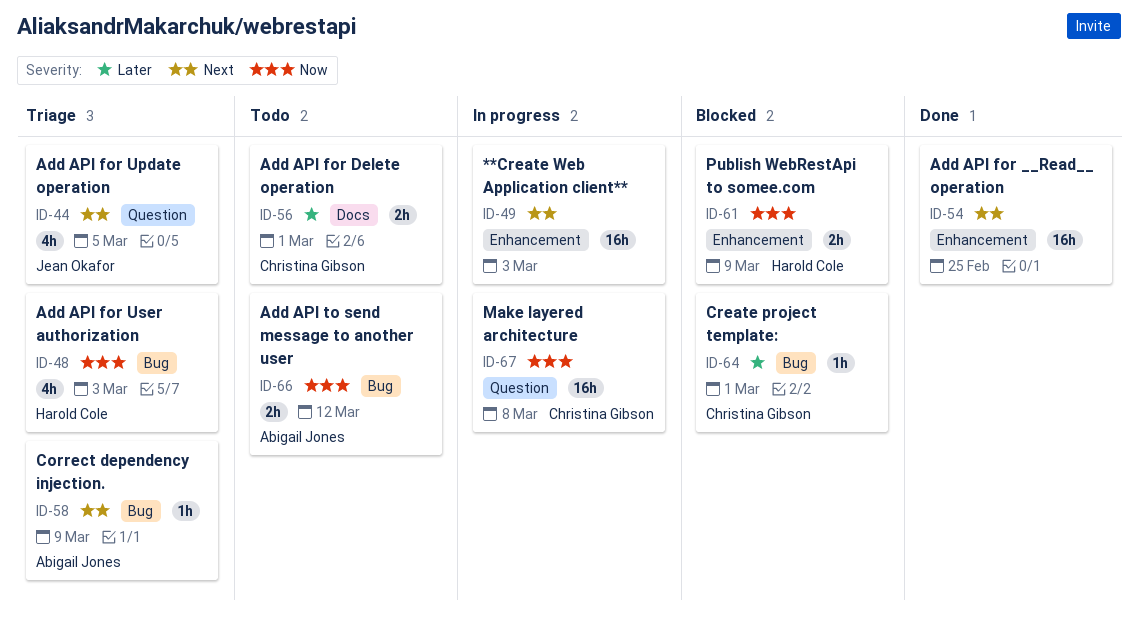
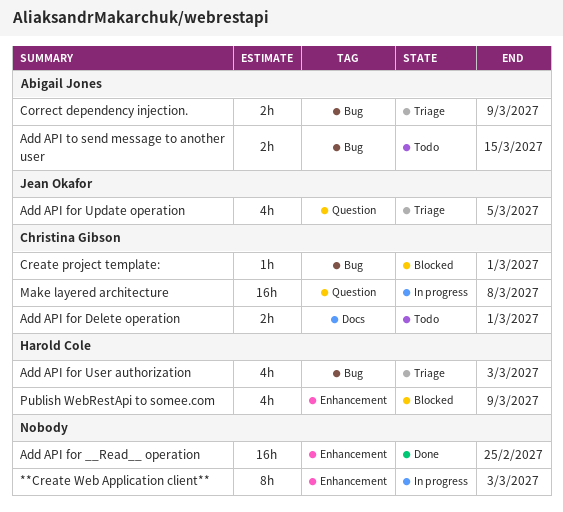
**Create Web Application client**, estimate: 16h -> 8h
Add API to send message to another user, due: Mar 12 -> Mar 15
Correct dependency injection., estimate: 1h -> 2h
Publish WebRestApi to somee.com, estimate: 2h -> 4h

